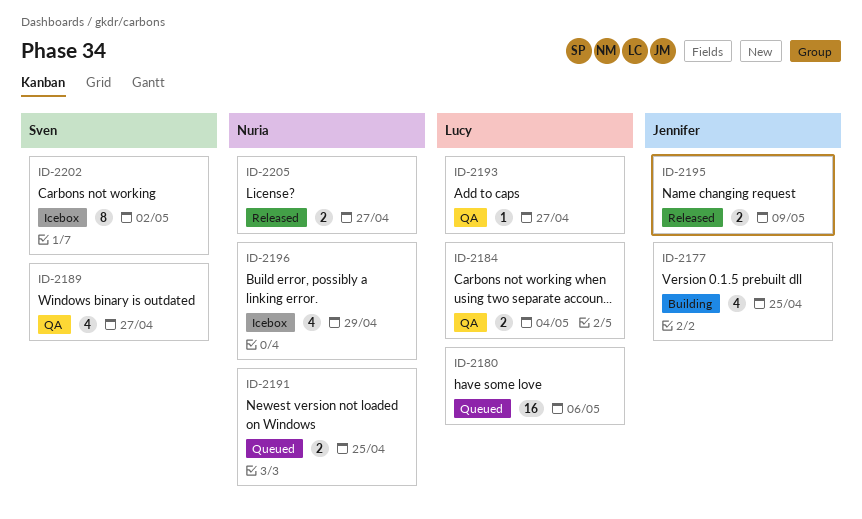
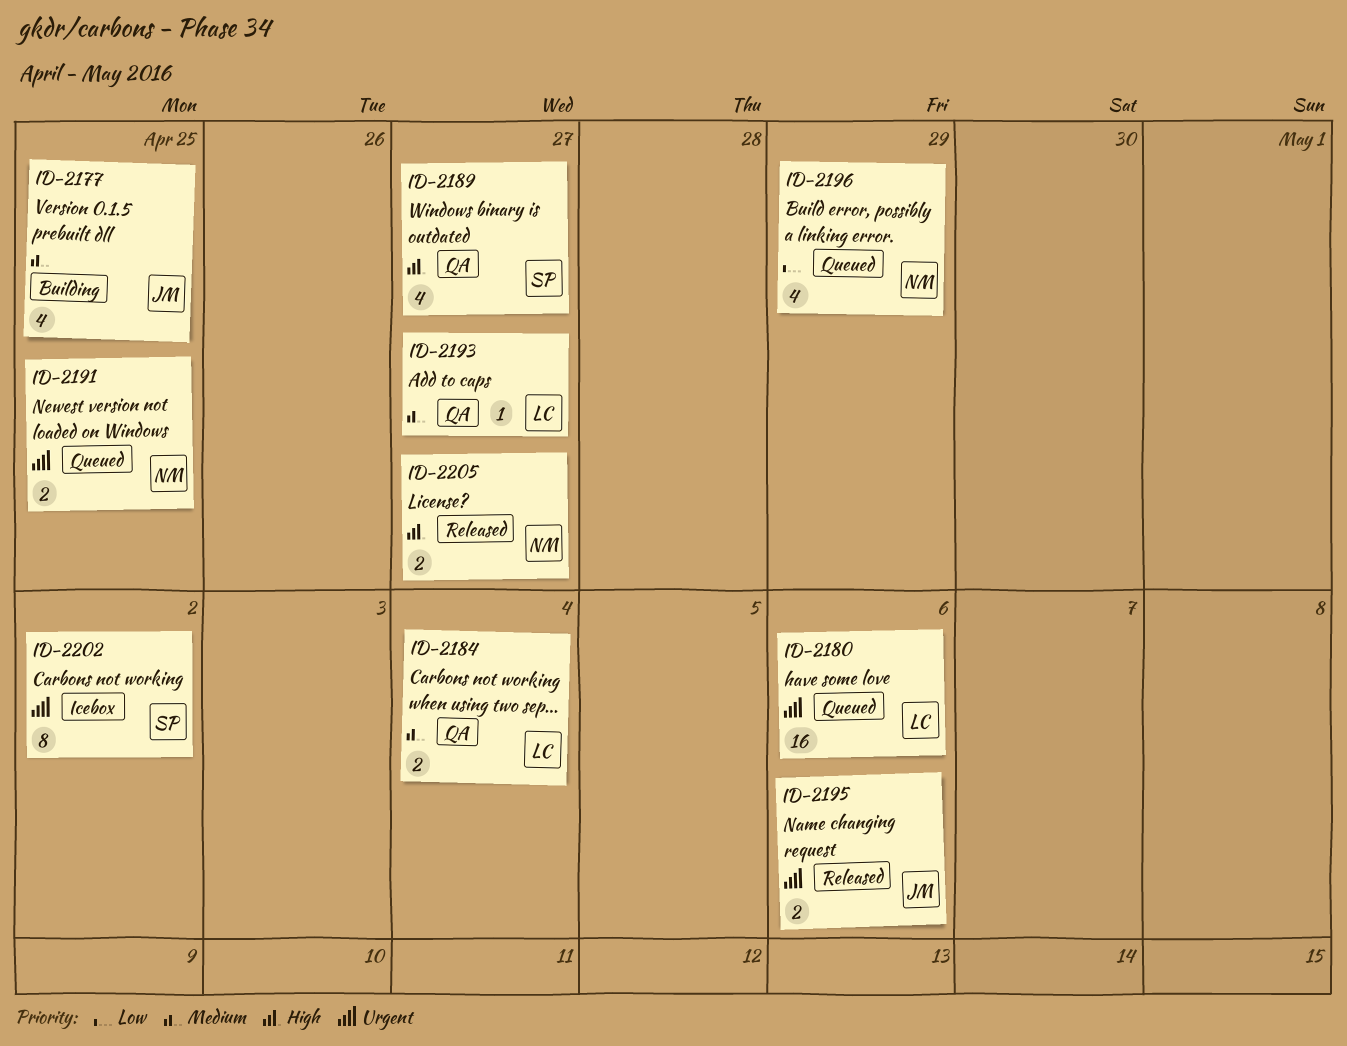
ID-2195, due: May 9 -> May 6
ID-2196, status: Icebox -> Queued

